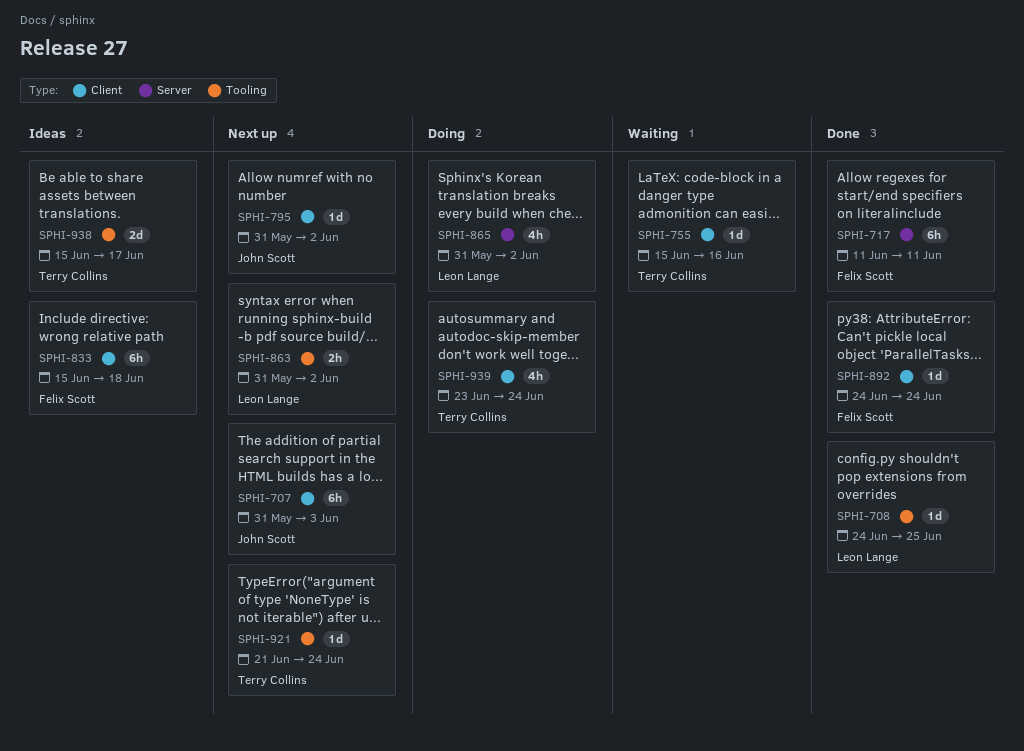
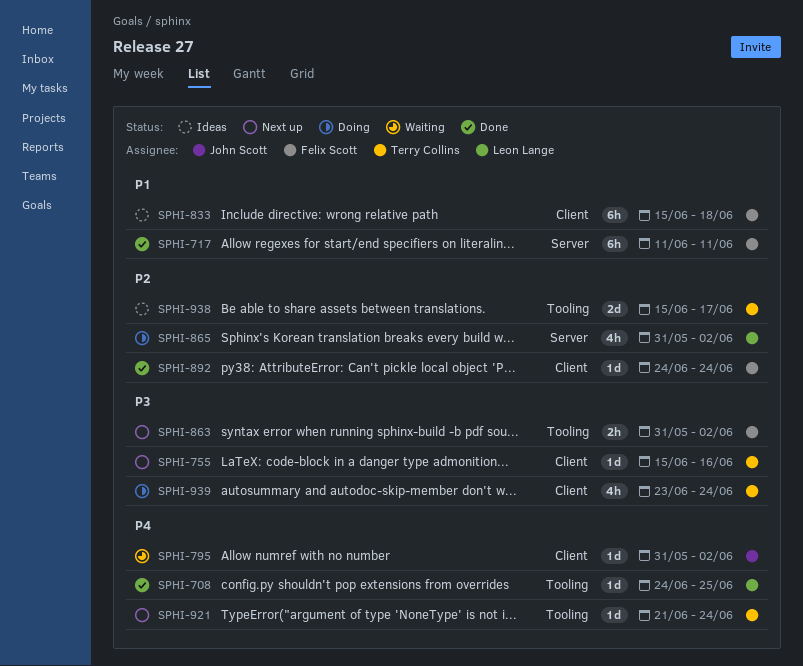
SPHI-707: present -> none
SPHI-755, status: Waiting -> Next up
SPHI-795, status: Next up -> Waiting
SPHI-863, owner: Leon Lange -> Felix Scott

